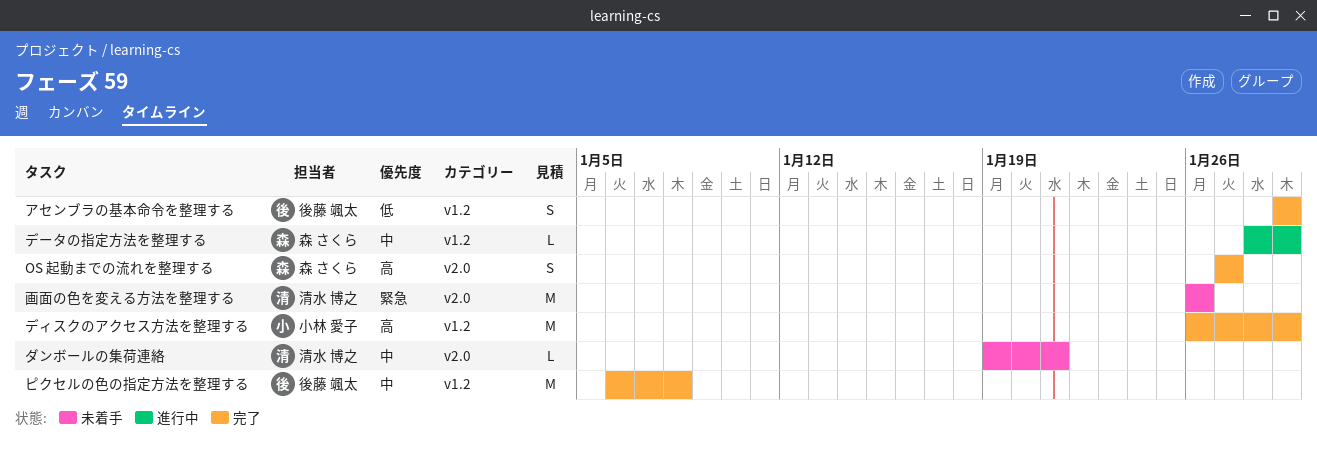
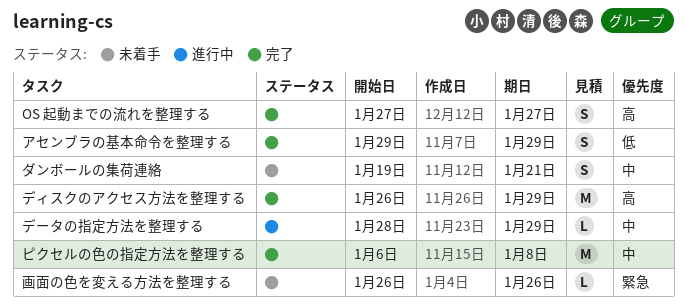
ダンボールの集荷連絡, estimate: L -> S
画面の色を変える方法を整理する, estimate: M -> L

